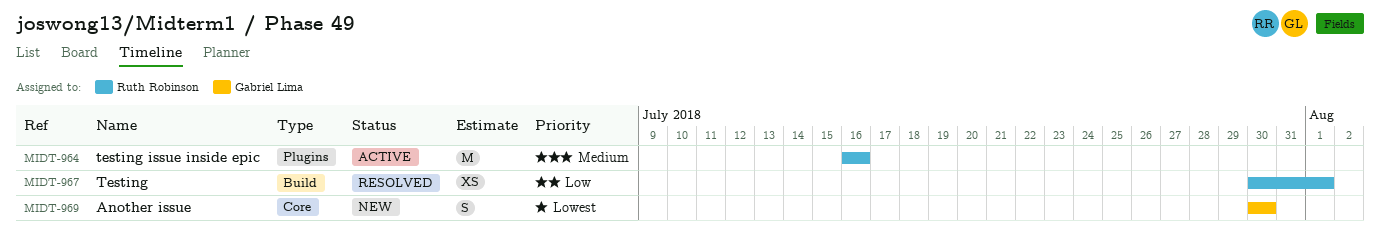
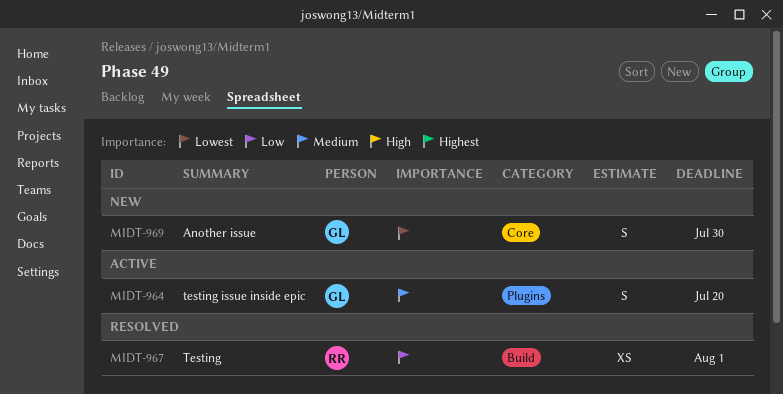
MIDT-964, owner: Ruth Robinson -> Gabriel Lima
MIDT-964, estimate: M -> S
MIDT-964, due: Jul 16 -> Jul 20

